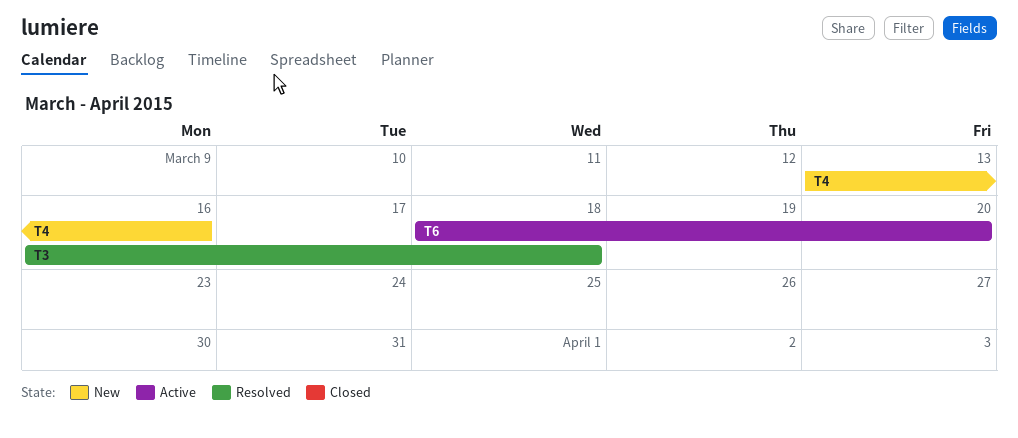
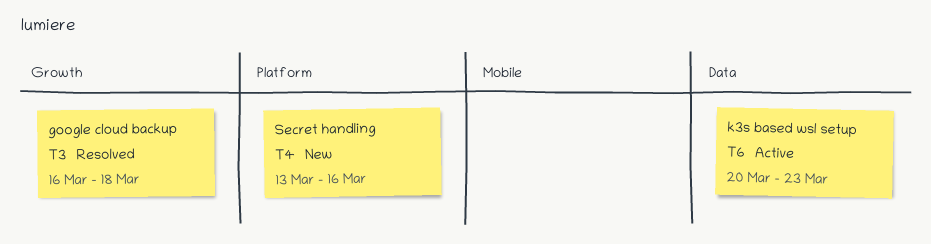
T6, start: Mar 18 -> Mar 20
T6, due: Mar 20 -> Mar 23

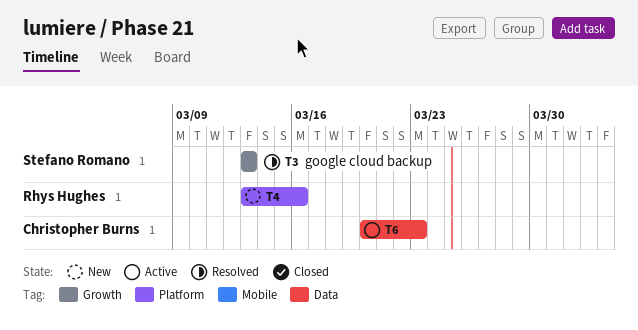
T3, start: Mar 16 -> Mar 13
T3, due: Mar 18 -> Mar 13

